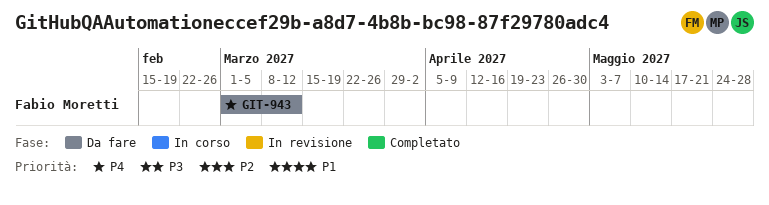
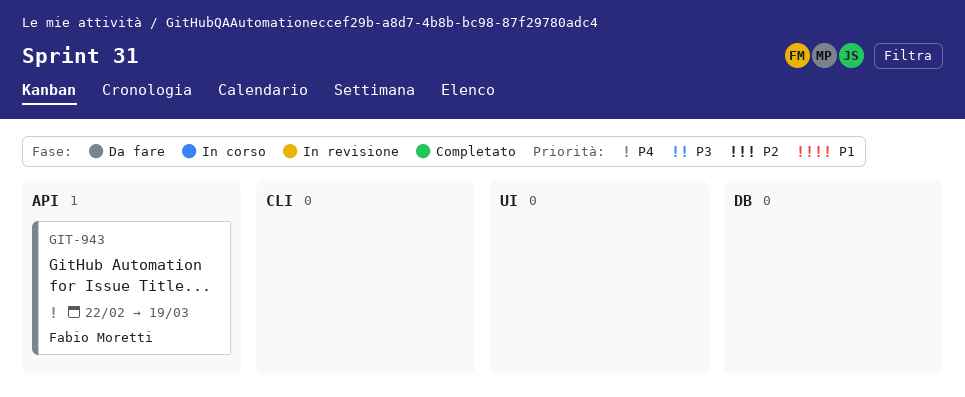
GIT-943, start: Mar 1 -> Feb 22
GIT-943, due: Mar 12 -> Mar 19

